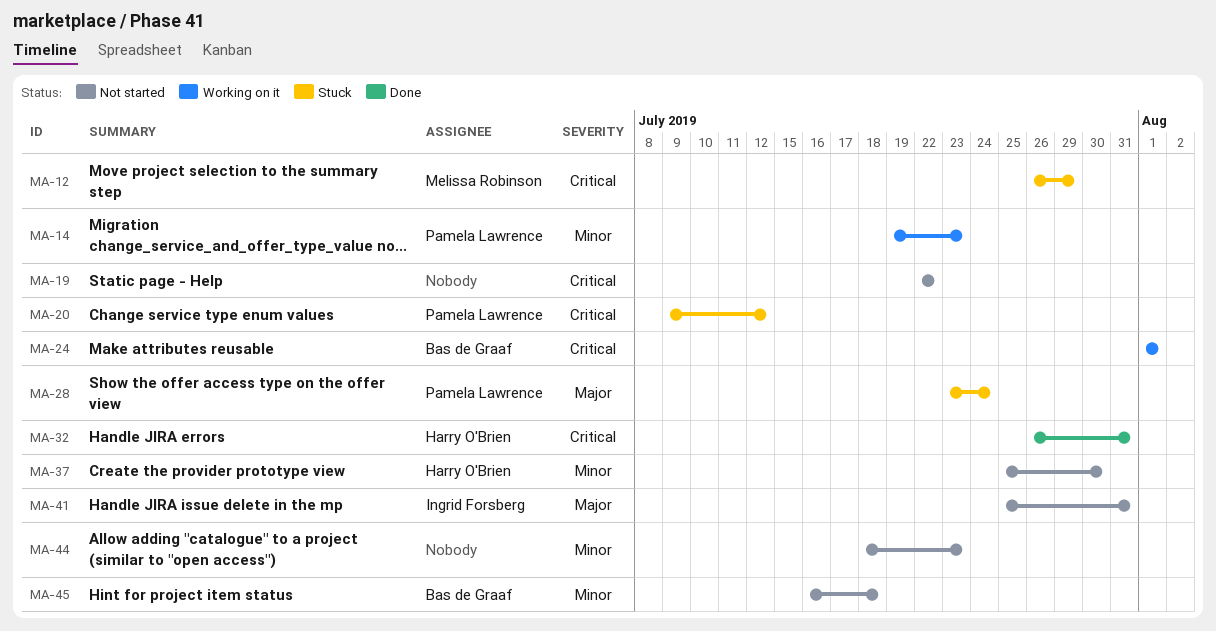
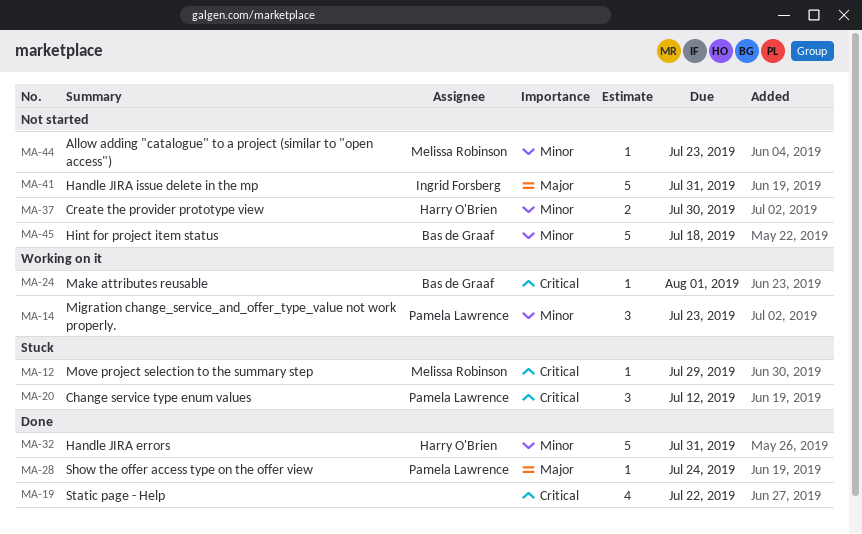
MA-19, status: Not started -> Done
MA-28, status: Stuck -> Done
MA-32, priority: Critical -> Minor
MA-44, owner: none -> Melissa Robinson

